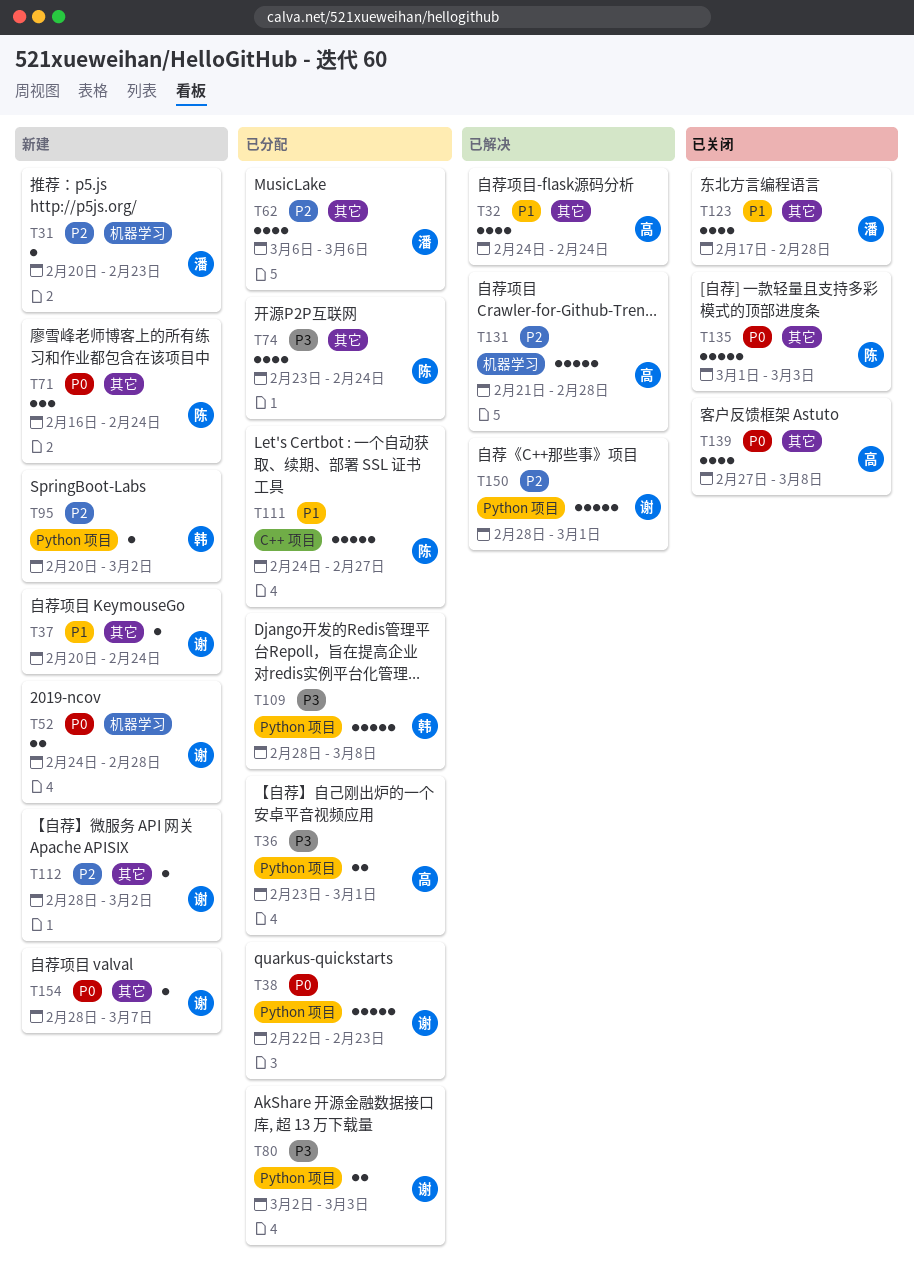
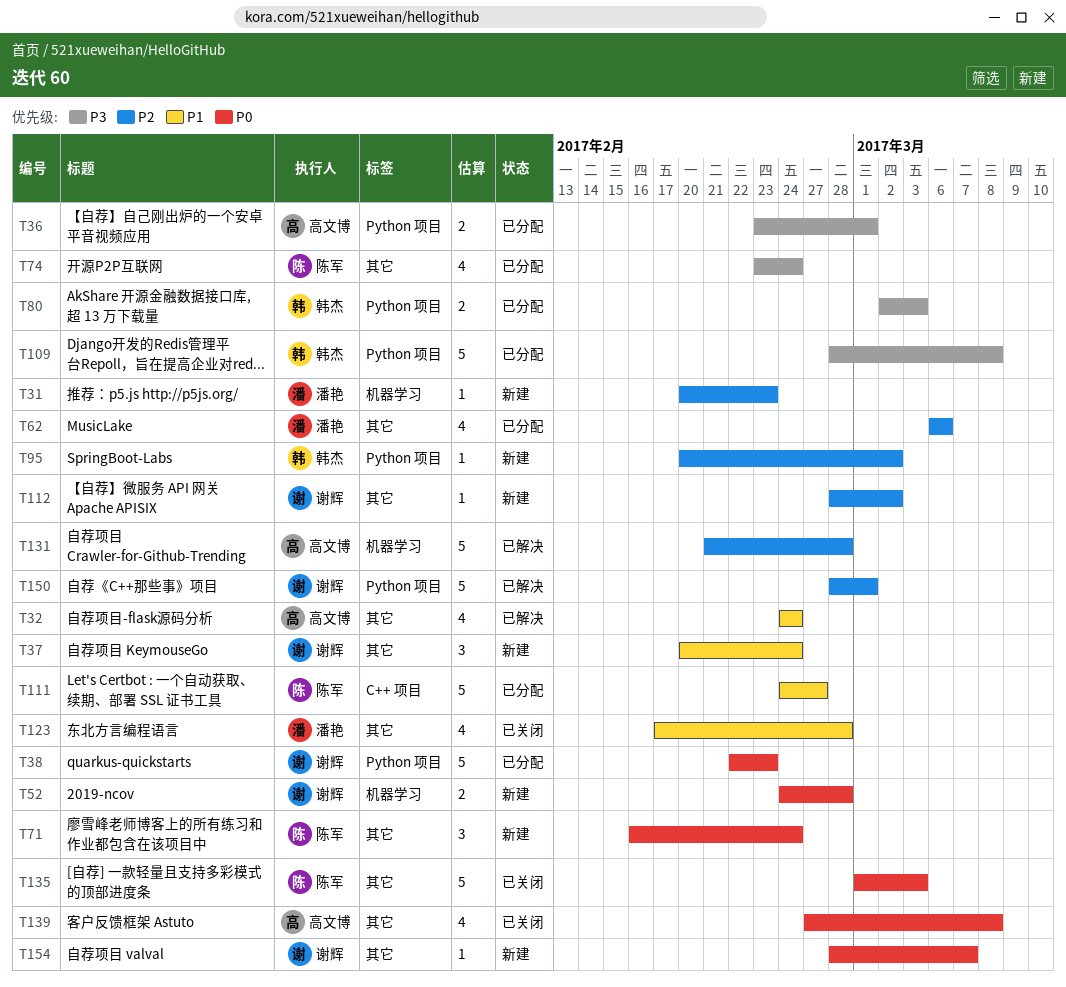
T37, estimate: 1 -> 3
T80, owner: 谢辉 -> 韩杰

